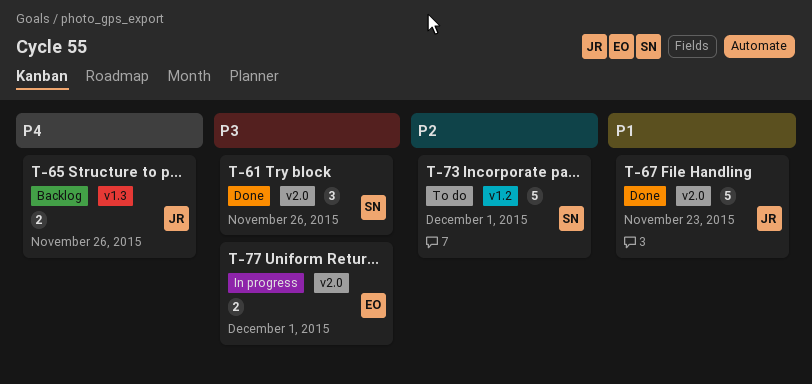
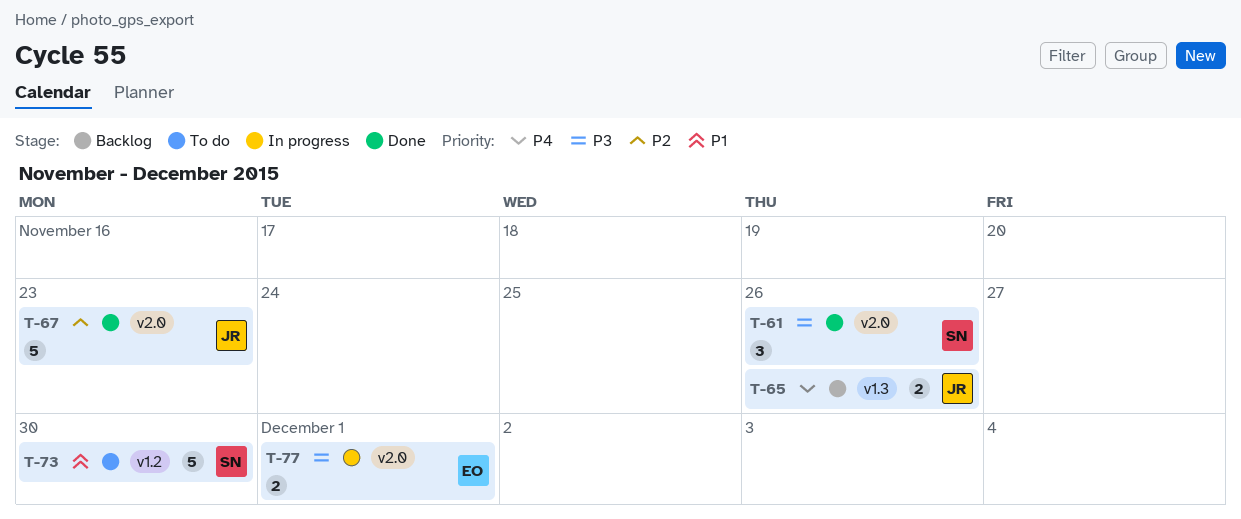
T-67, priority: P1 -> P2
T-73, priority: P2 -> P1
T-73, due: Dec 1 -> Nov 30

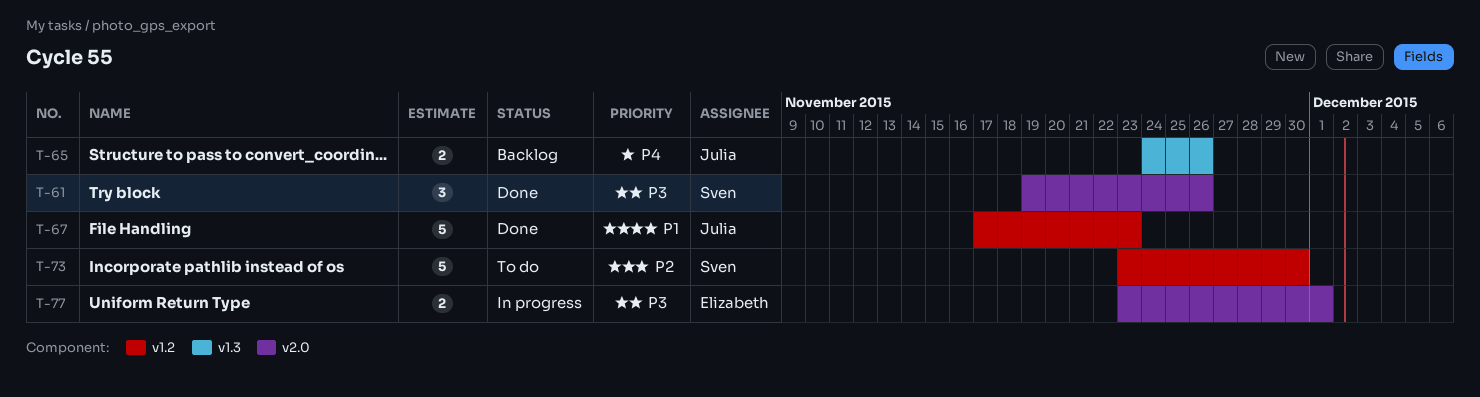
T-67, priority: P2 -> P1
T-67, label: v2.0 -> v1.2
T-73, priority: P1 -> P2

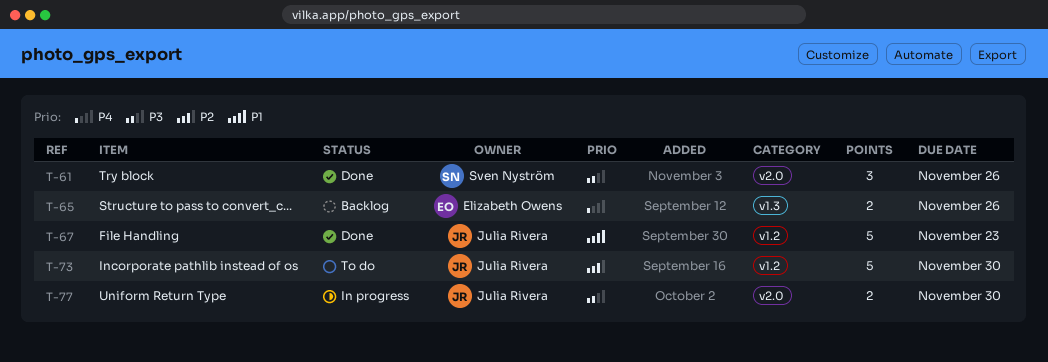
T-65, owner: Julia Rivera -> Elizabeth Owens
T-73, owner: Sven Nyström -> Julia Rivera
T-77, owner: Elizabeth Owens -> Julia Rivera
T-77, due: Dec 1 -> Nov 30

